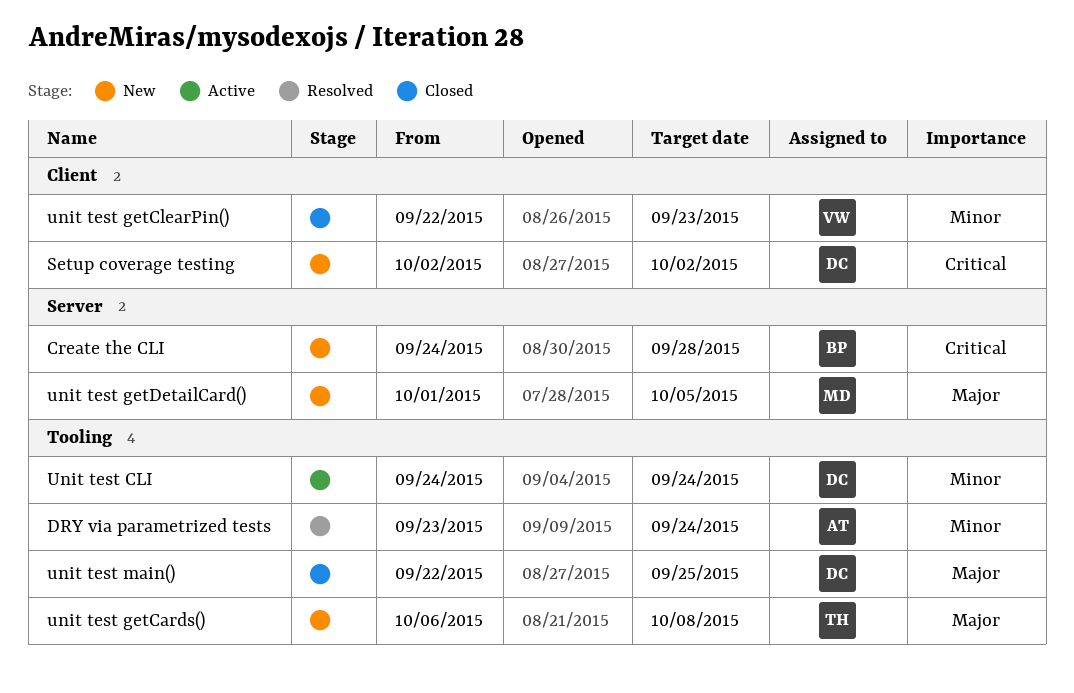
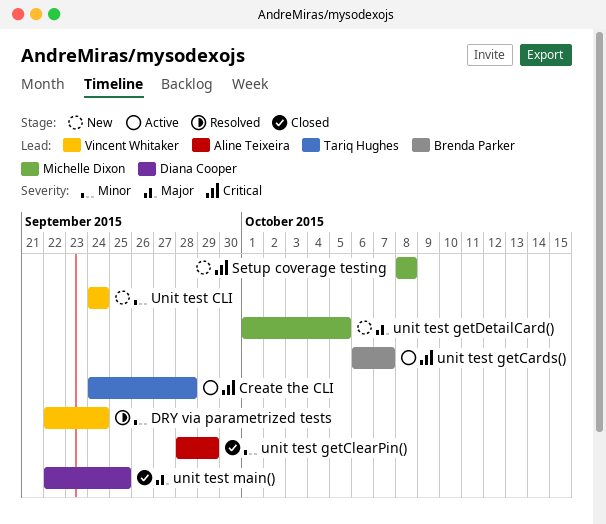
Create the CLI, status: New -> Active
Create the CLI, owner: Brenda Parker -> Tariq Hughes
DRY via parametrized tests, owner: Aline Teixeira -> Vincent Whitaker
DRY via parametrized tests, start: Sep 23 -> Sep 22
Setup coverage testing, owner: Diana Cooper -> Michelle Dixon
Setup coverage testing, start: Oct 2 -> Oct 8
Setup coverage testing, due: Oct 2 -> Oct 8
Unit test CLI, status: Active -> New
Unit test CLI, owner: Diana Cooper -> Vincent Whitaker
unit test getCards(), status: New -> Active
unit test getCards(), owner: Tariq Hughes -> Brenda Parker
unit test getCards(), priority: Major -> Critical
unit test getCards(), due: Oct 8 -> Oct 7
unit test getClearPin(), owner: Vincent Whitaker -> Aline Teixeira
unit test getClearPin(), start: Sep 22 -> Sep 28
unit test getClearPin(), due: Sep 23 -> Sep 29

